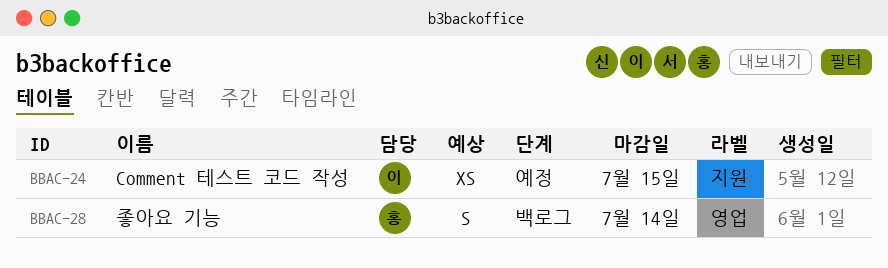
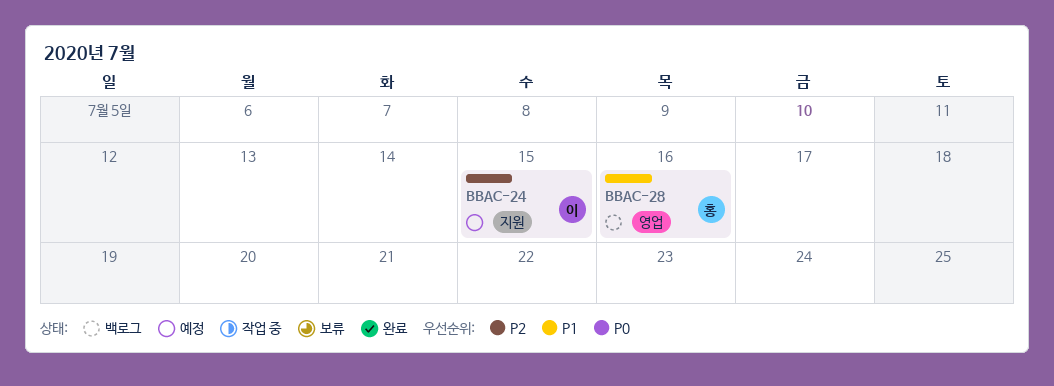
BBAC-28, due: Jul 14 -> Jul 16

